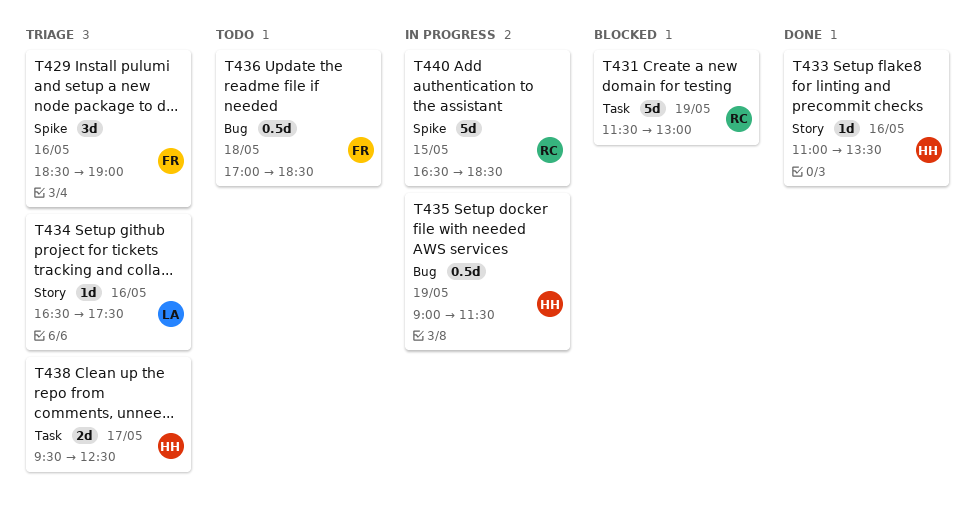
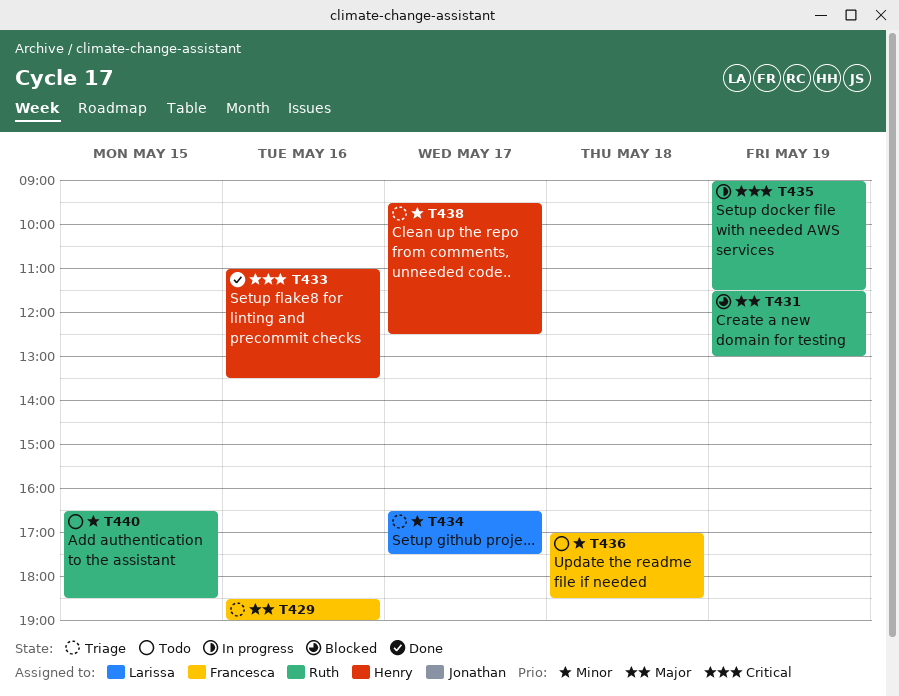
T434, day: May 16 -> May 17
T435, owner: Henry -> Ruth
T440, status: In progress -> Todo

